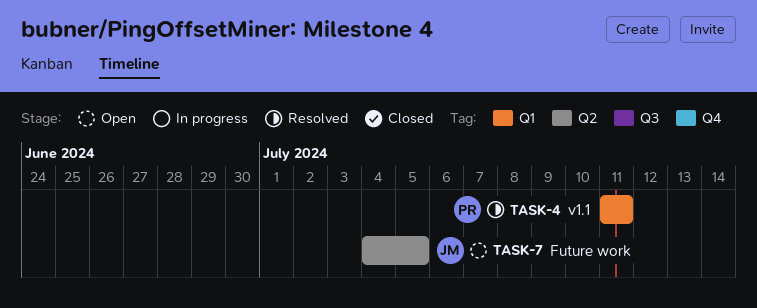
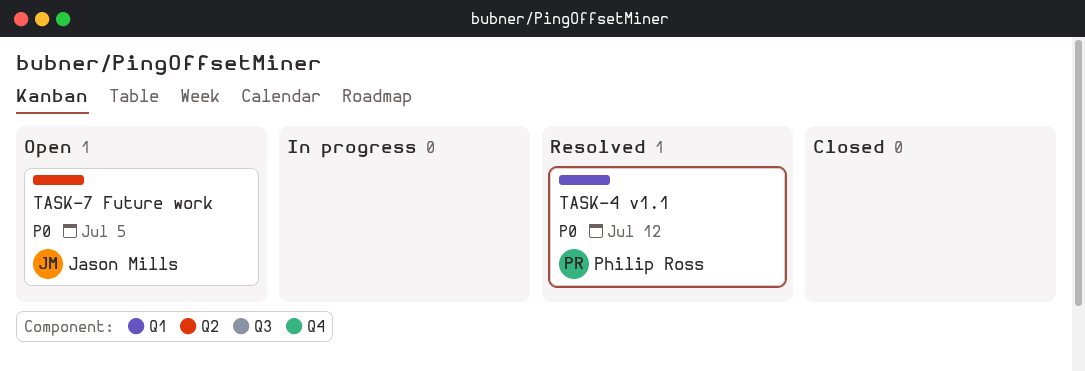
TASK-4, due: Jul 11 -> Jul 12

